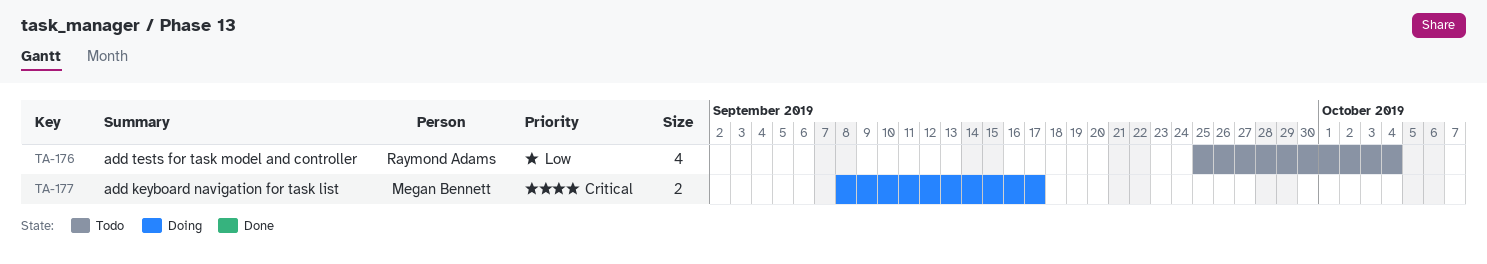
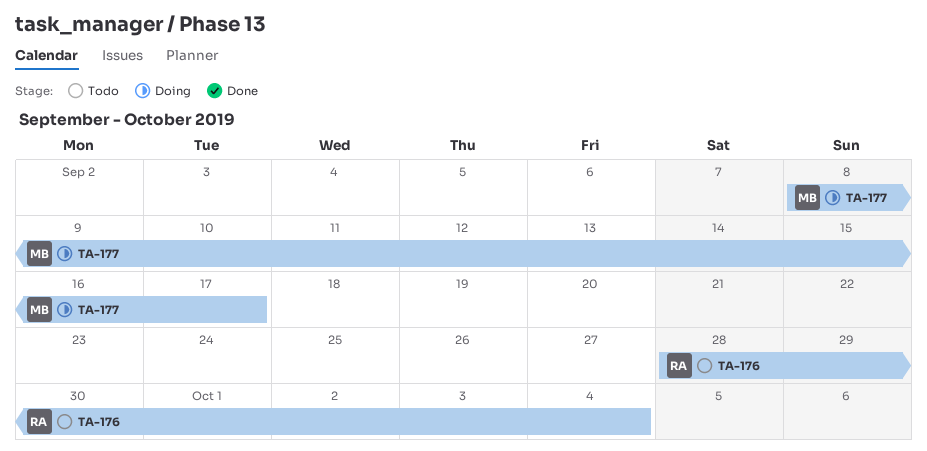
TA-176, start: Sep 25 -> Sep 28

